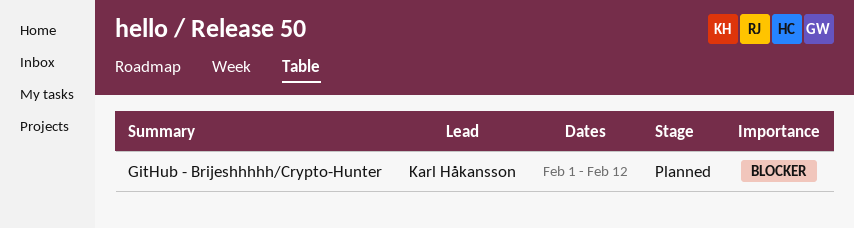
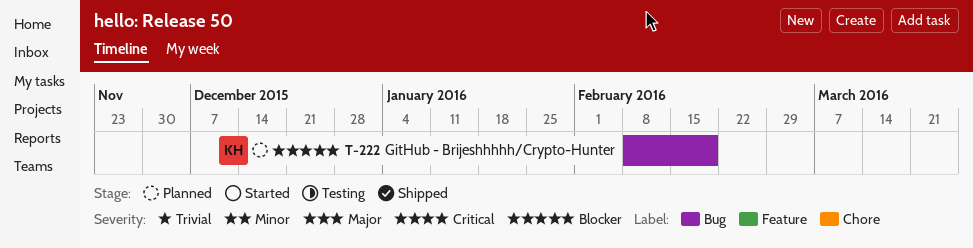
GitHub - Brijeshhhhh/Crypto-Hunter, start: Feb 1 -> Feb 8
GitHub - Brijeshhhhh/Crypto-Hunter, due: Feb 12 -> Feb 19

